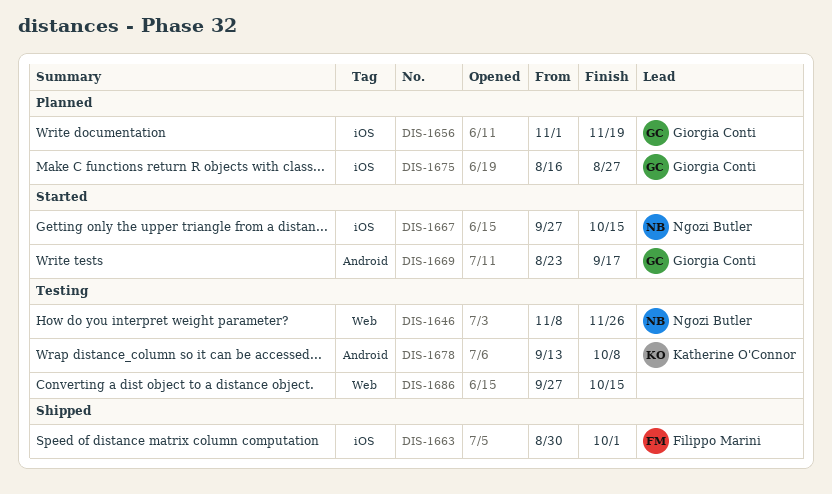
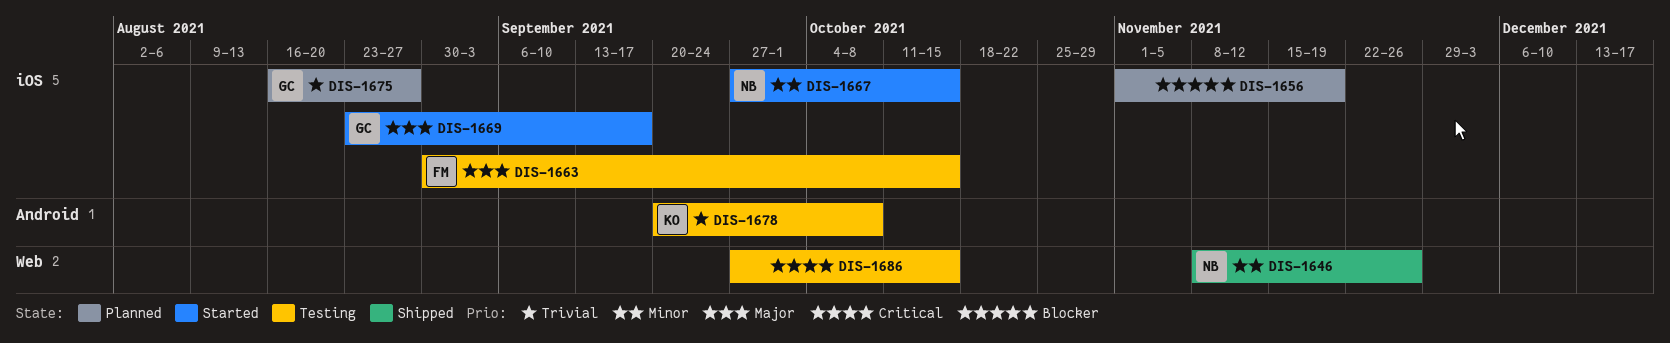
DIS-1646, status: Testing -> Shipped
DIS-1656, owner: Giorgia Conti -> none
DIS-1663, status: Shipped -> Testing
DIS-1663, due: Oct 1 -> Oct 15
DIS-1669, label: Android -> iOS
DIS-1678, start: Sep 13 -> Sep 20

